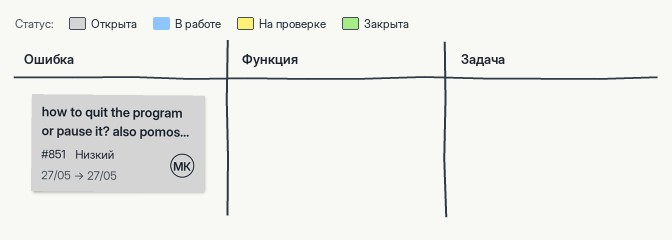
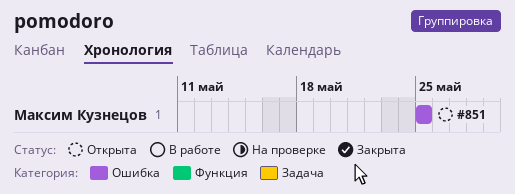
#851, start: May 27 -> May 25
#851, due: May 27 -> May 25

